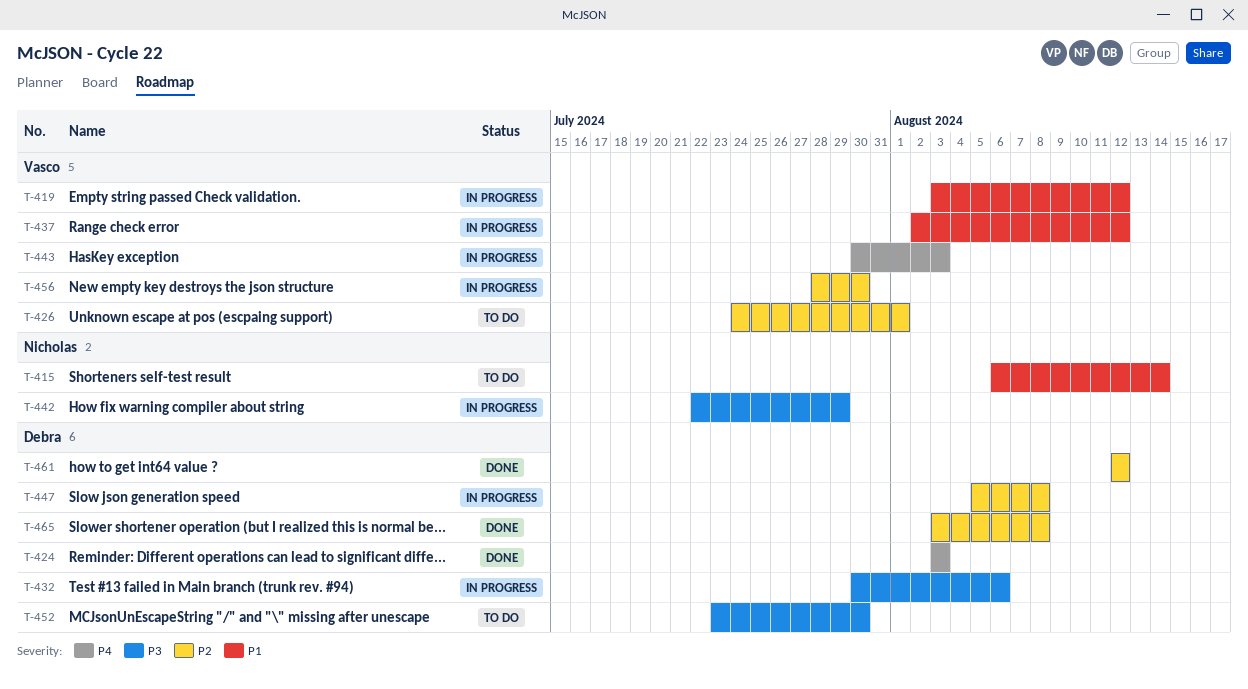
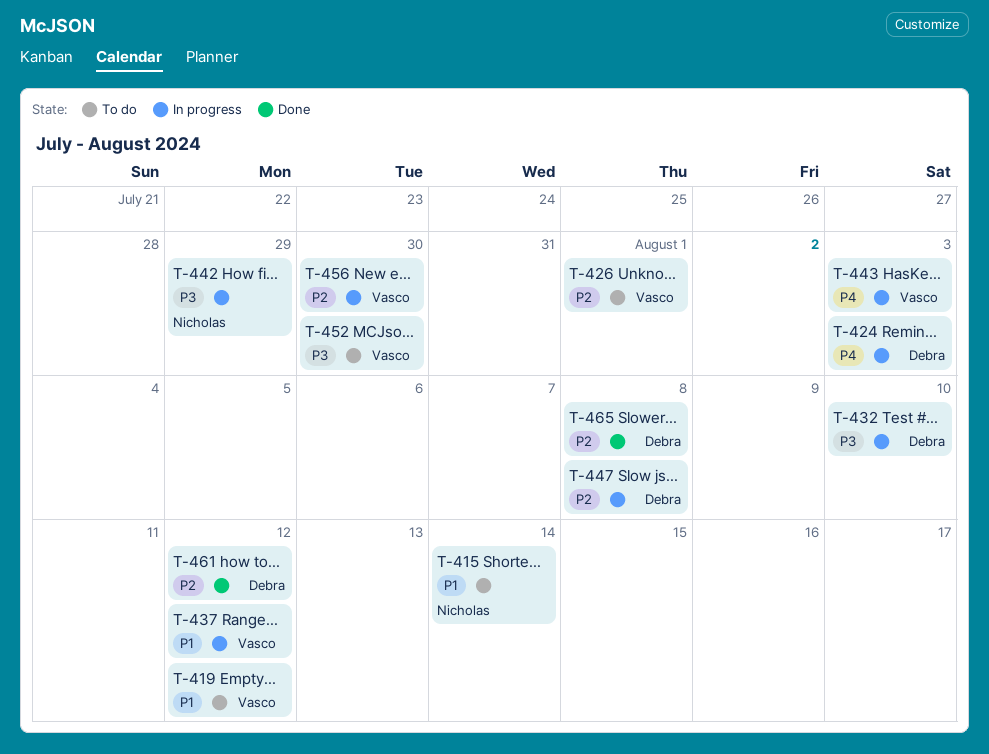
T-419, status: In progress -> To do
T-424, status: Done -> In progress
T-432, due: Aug 6 -> Aug 10
T-452, owner: Debra -> Vasco

